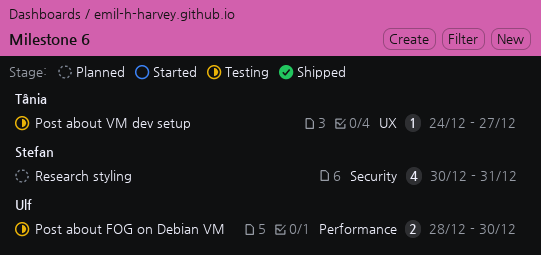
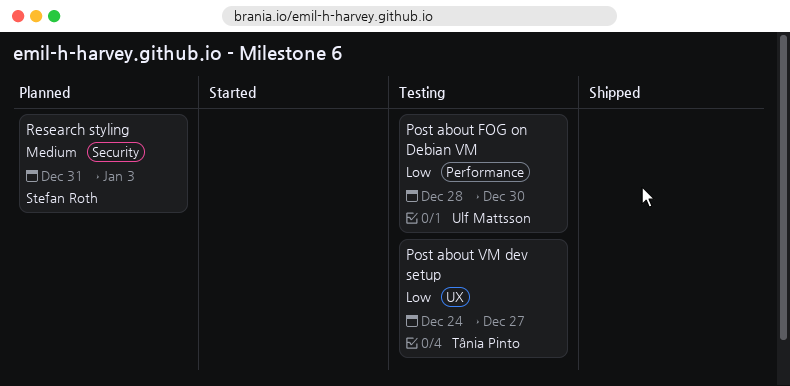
Research styling, start: Dec 30 -> Dec 31
Research styling, due: Dec 31 -> Jan 3

